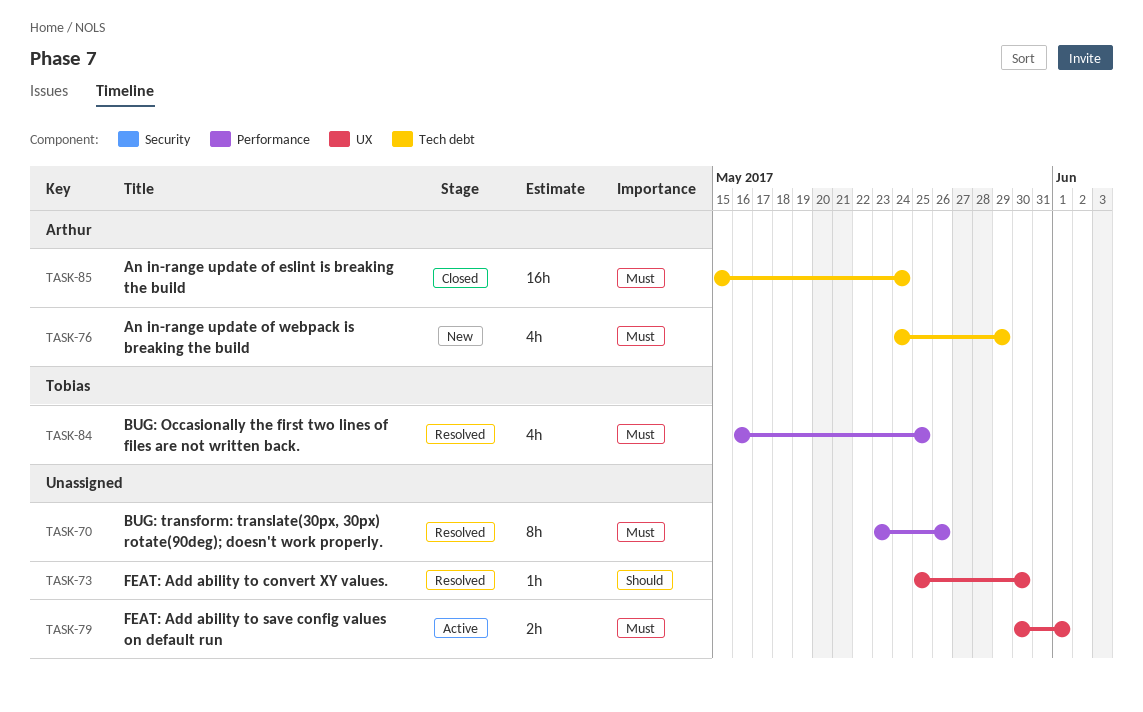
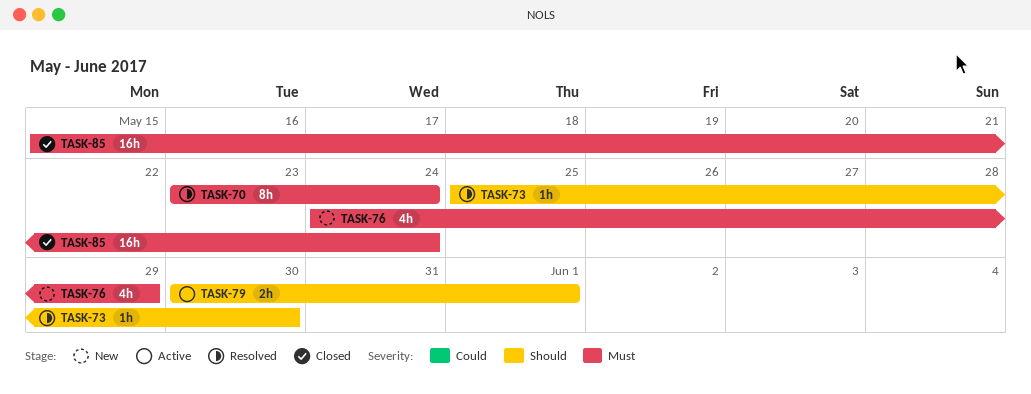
TASK-70, due: May 26 -> May 24
TASK-79, priority: Must -> Should
TASK-84: present -> none

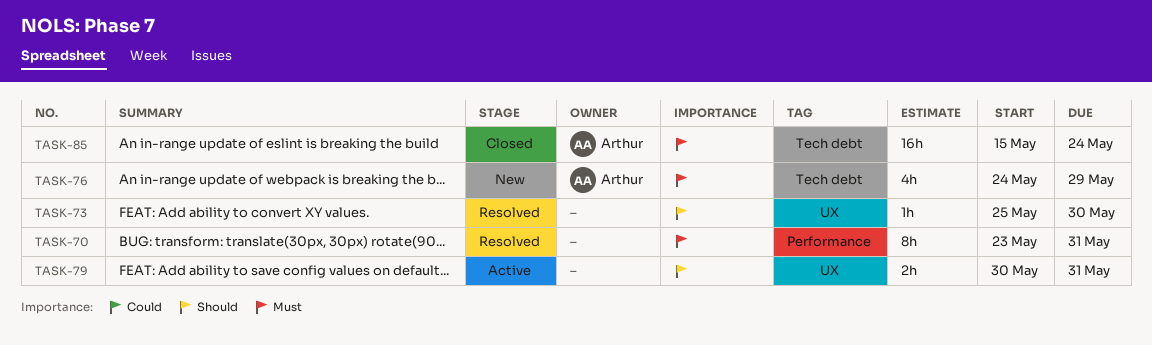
TASK-70, due: May 24 -> May 31
TASK-79, due: Jun 1 -> May 31

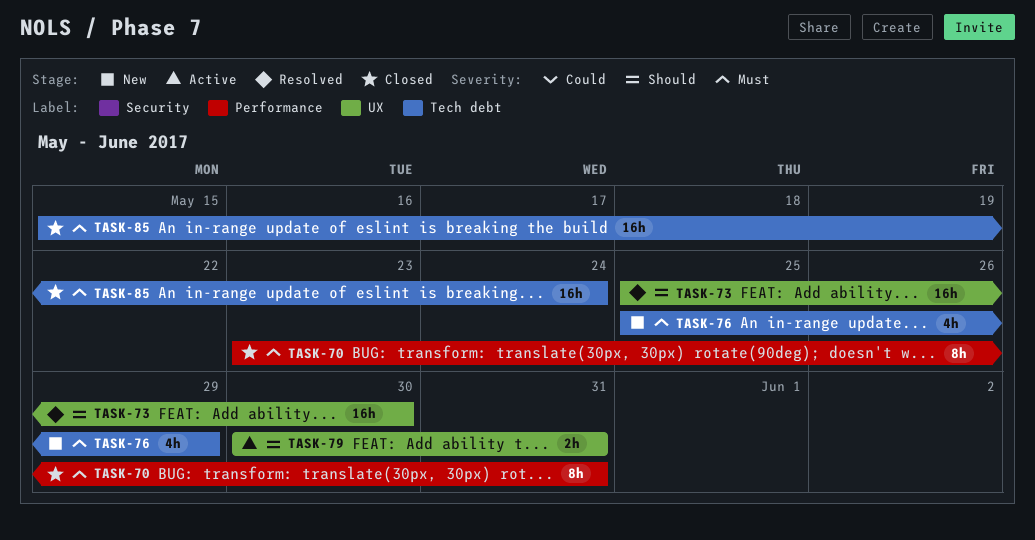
TASK-70, status: Resolved -> Closed
TASK-73, estimate: 1h -> 16h
TASK-76, start: May 24 -> May 25

